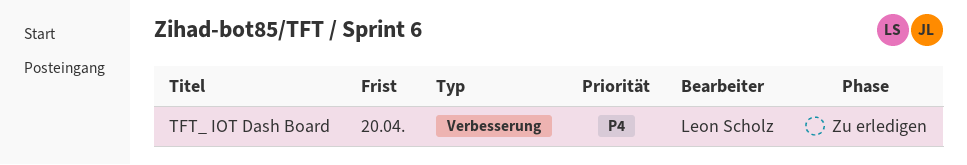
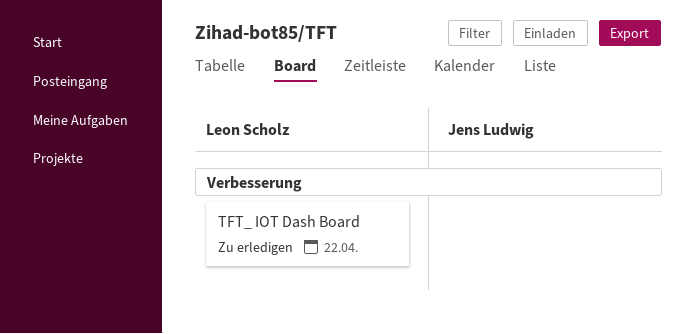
TFT_ IOT Dash Board, due: Apr 20 -> Apr 22

